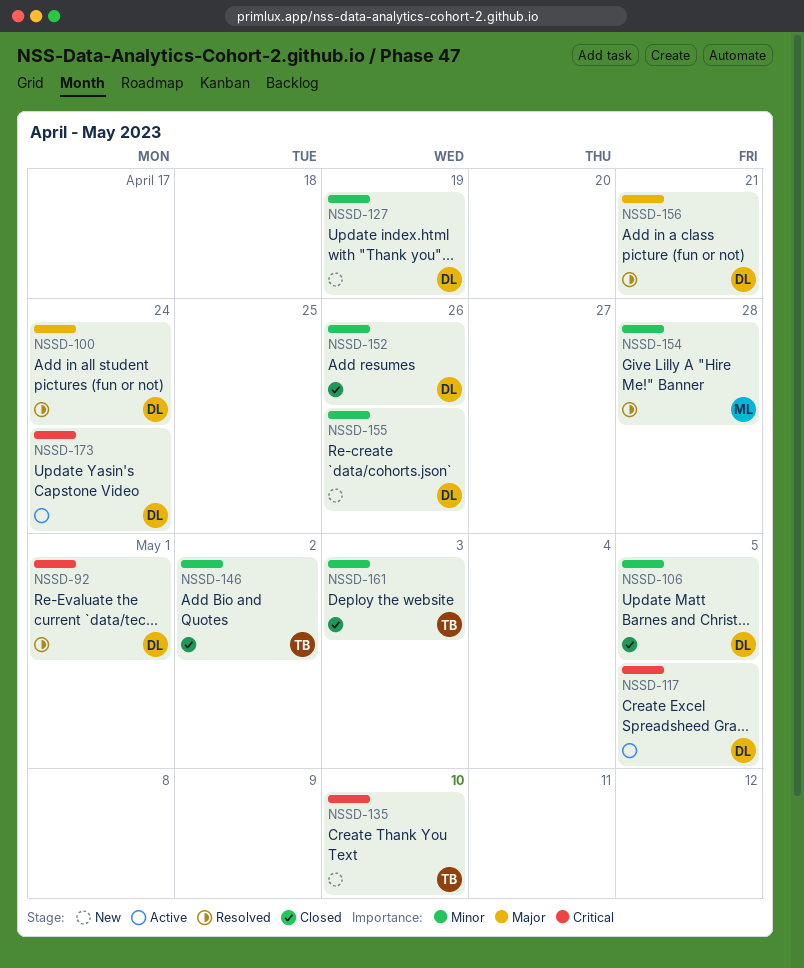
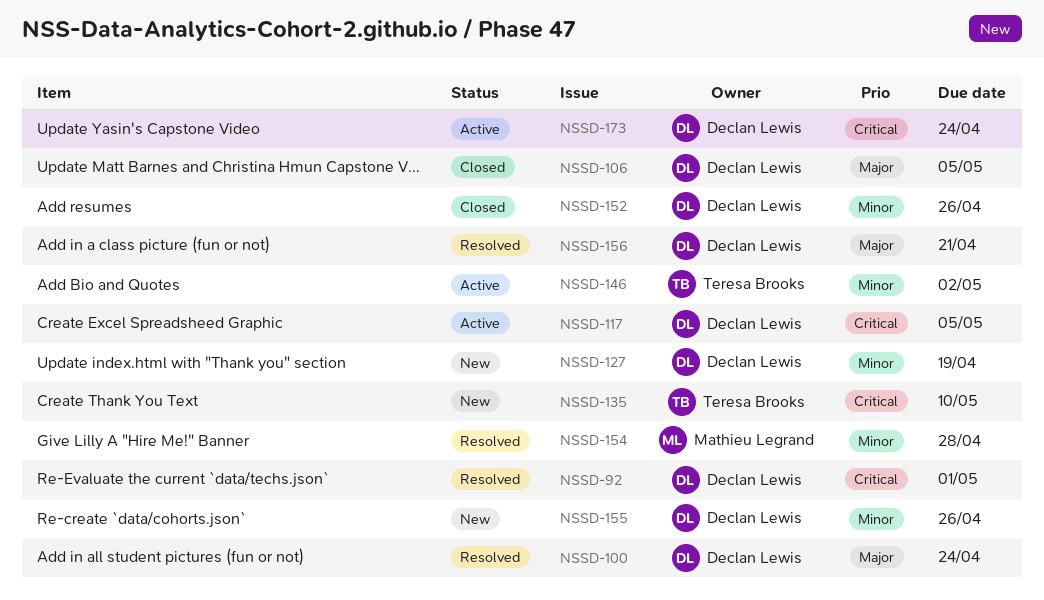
NSSD-106, priority: Minor -> Major
NSSD-146, status: Closed -> Active
NSSD-161: present -> none

